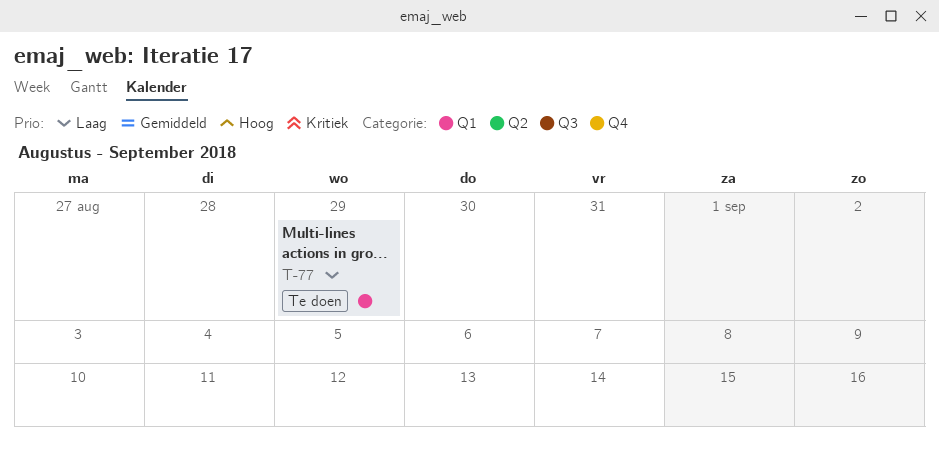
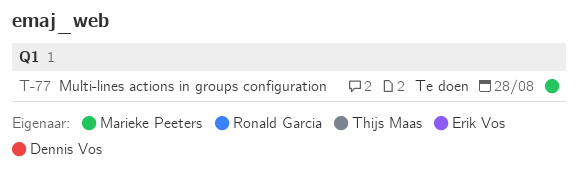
T-77, due: Aug 29 -> Aug 28

